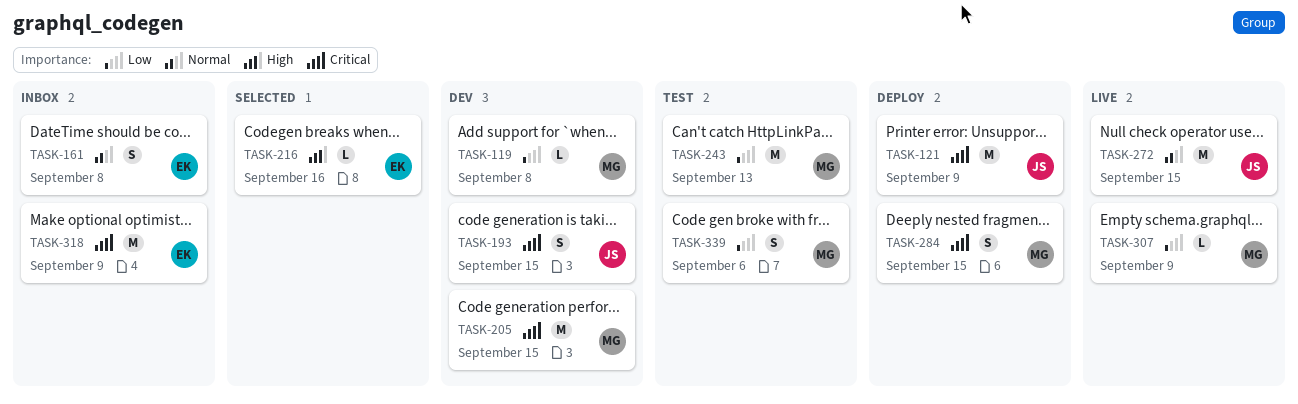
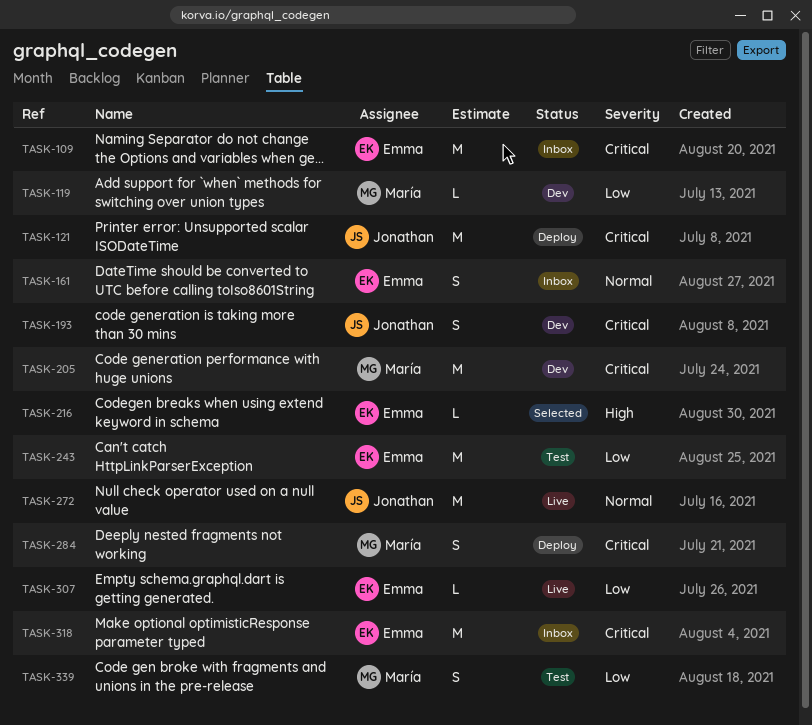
TASK-109: none -> present
TASK-243, owner: María -> Emma
TASK-307, owner: María -> Emma

